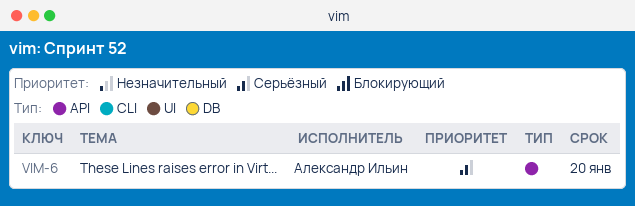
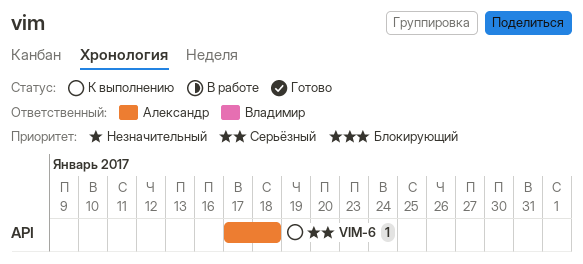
VIM-6, due: Jan 20 -> Jan 18

